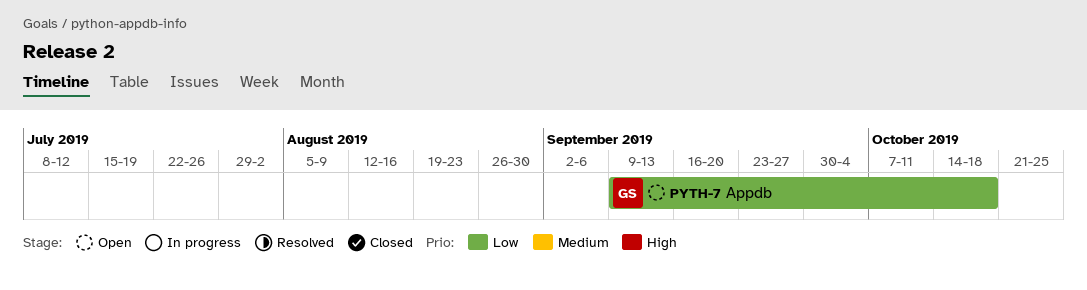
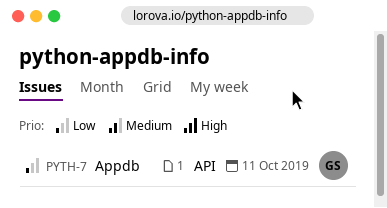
PYTH-7, due: Oct 18 -> Oct 11

